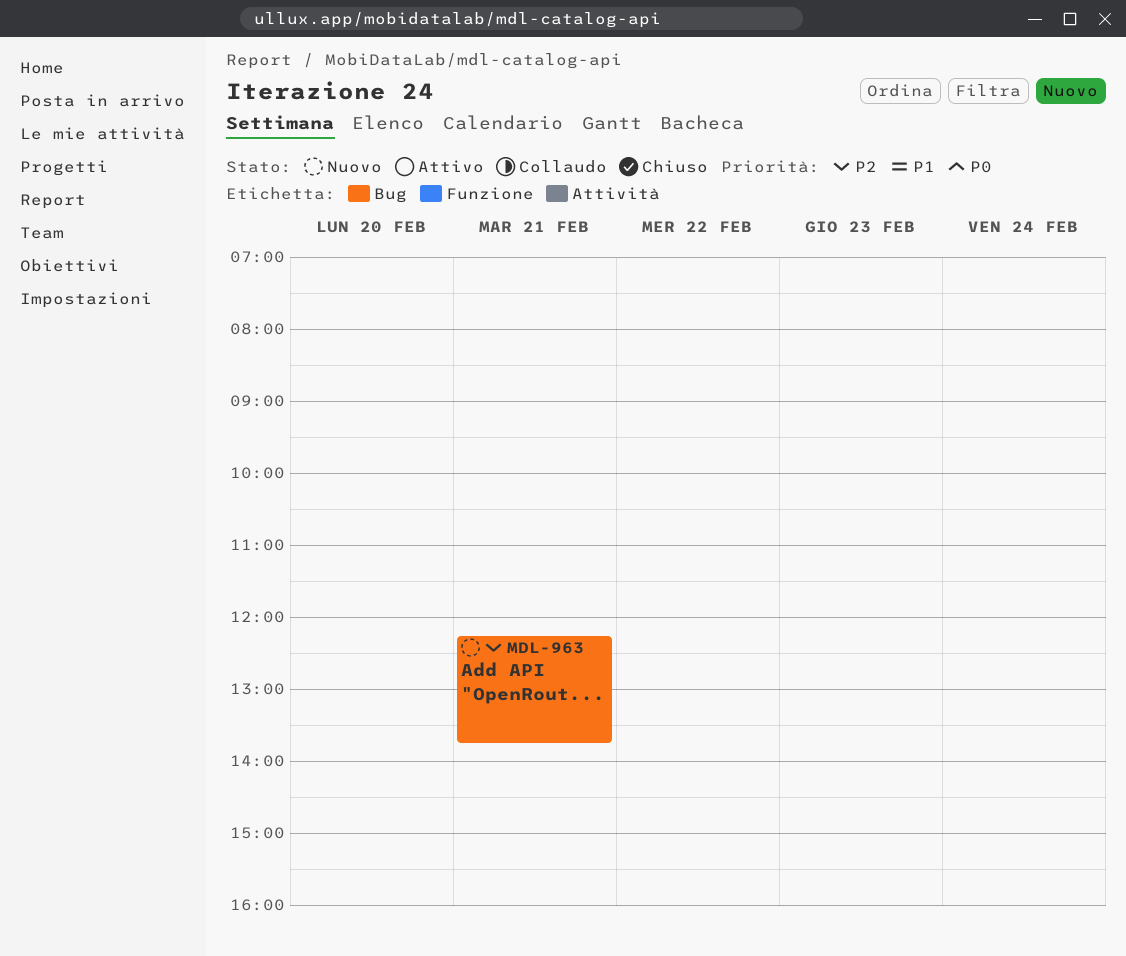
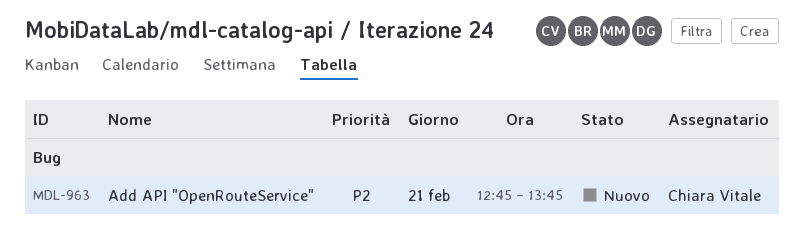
MDL-963, begins: 12:15 -> 12:45

